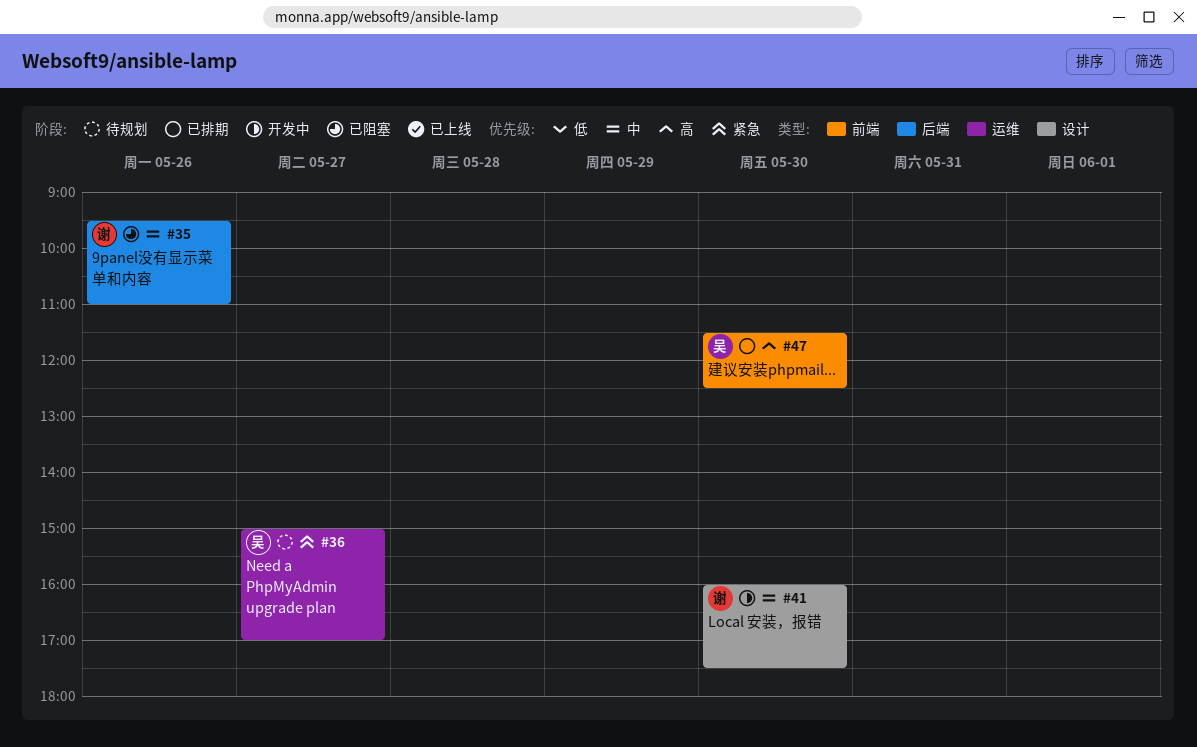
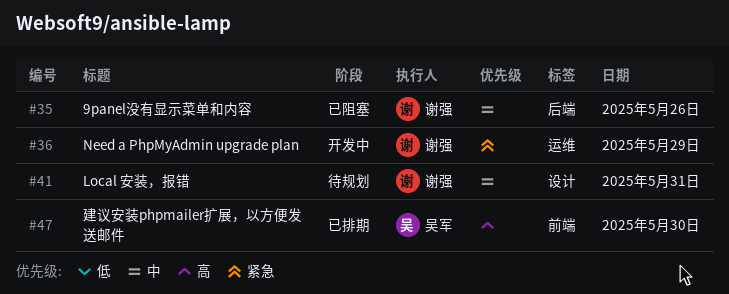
#36, status: 待规划 -> 开发中
#36, owner: 吴军 -> 谢强
#36, day: May 27 -> May 29
#41, status: 开发中 -> 待规划
#41, day: May 30 -> May 31

